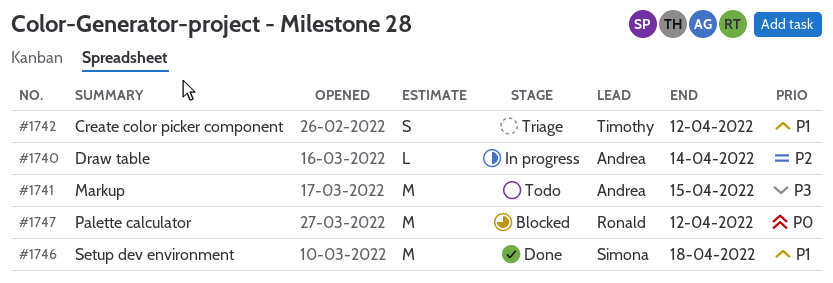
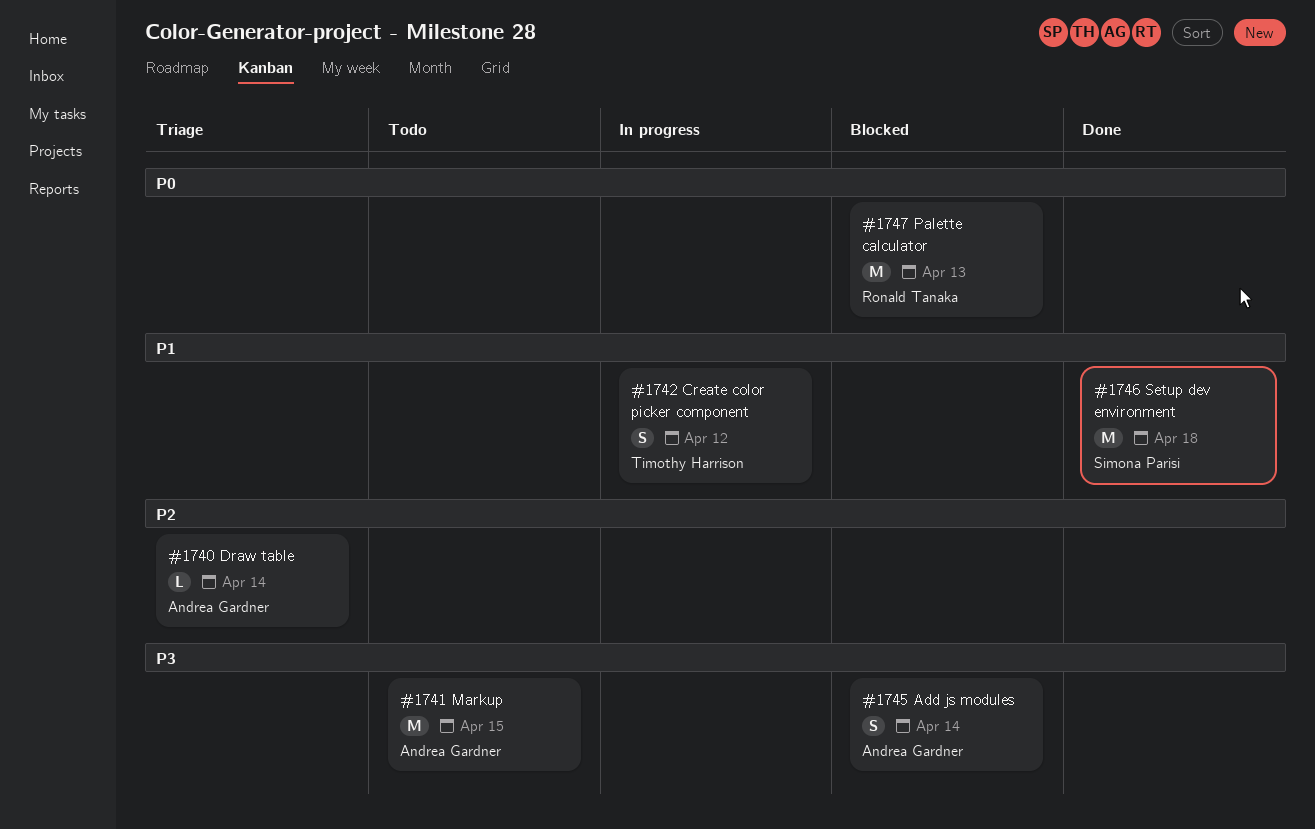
#1740, status: In progress -> Triage
#1742, status: Triage -> In progress
#1745: none -> present
#1747, due: Apr 12 -> Apr 13

